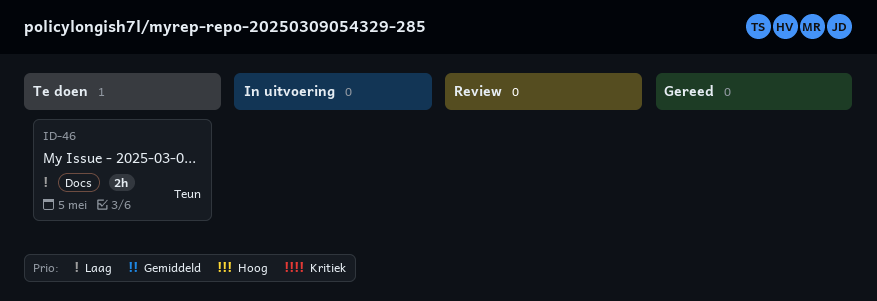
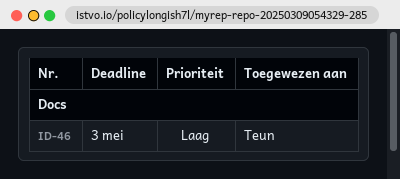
ID-46, due: May 5 -> May 3

